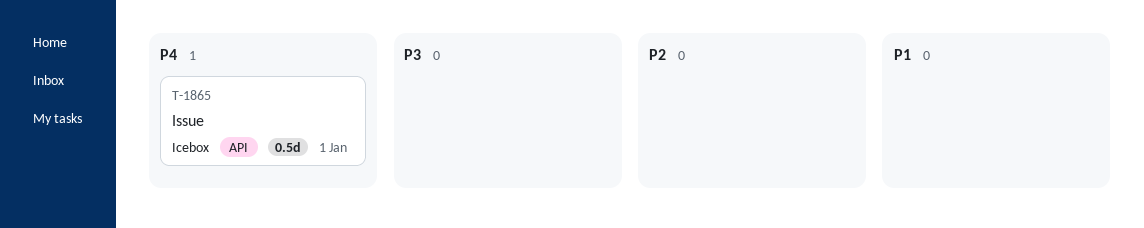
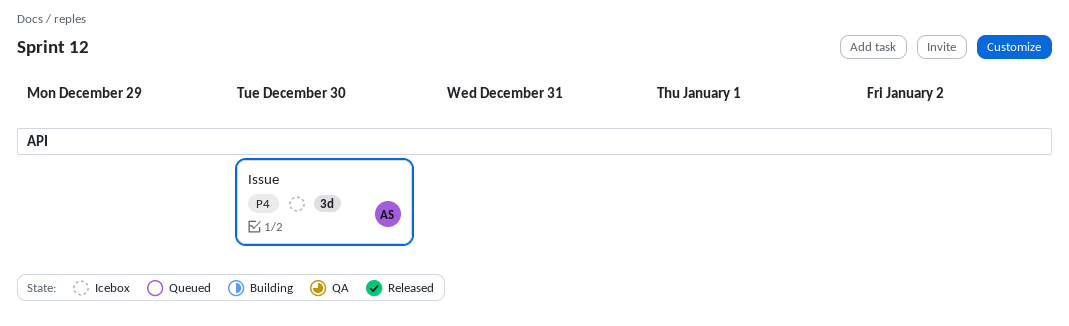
Issue, estimate: 0.5d -> 3d
Issue, due: Jan 1 -> Dec 30

